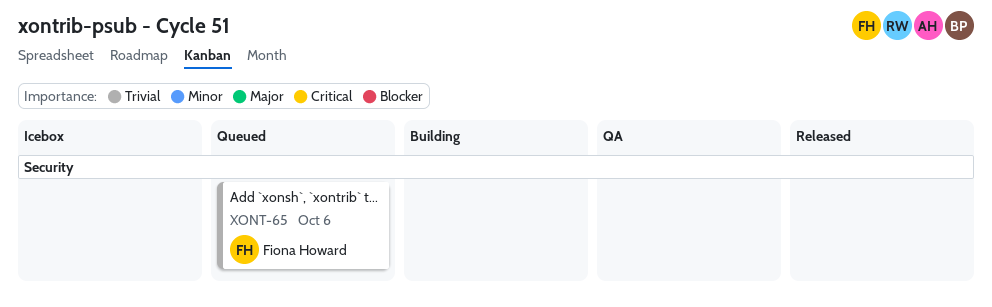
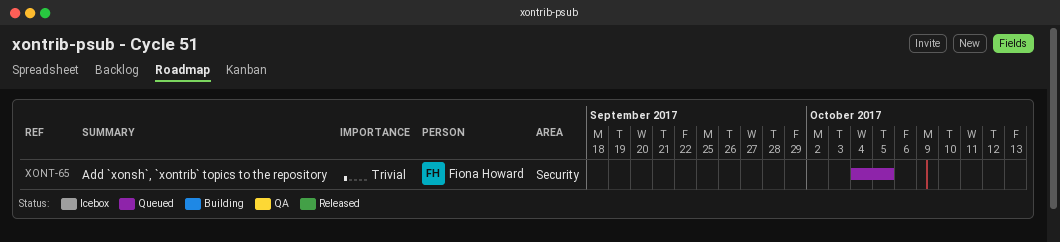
XONT-65, due: Oct 6 -> Oct 5

